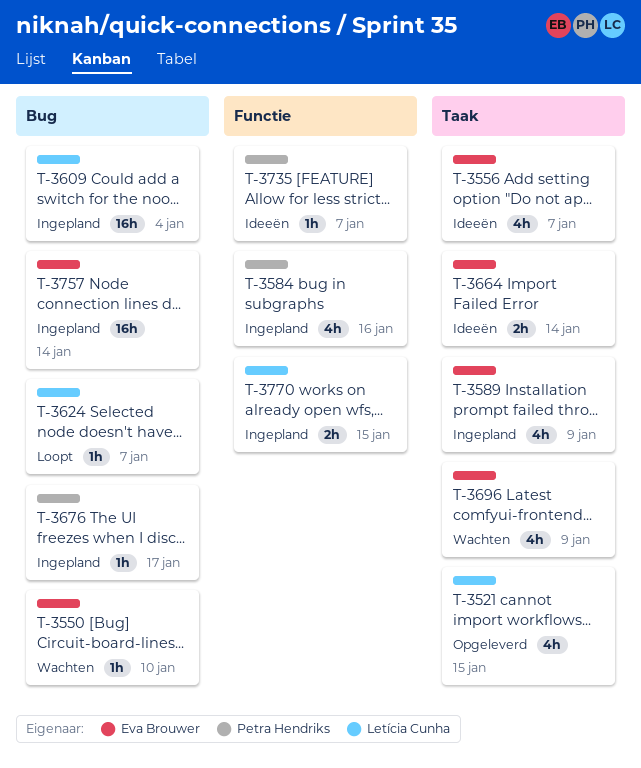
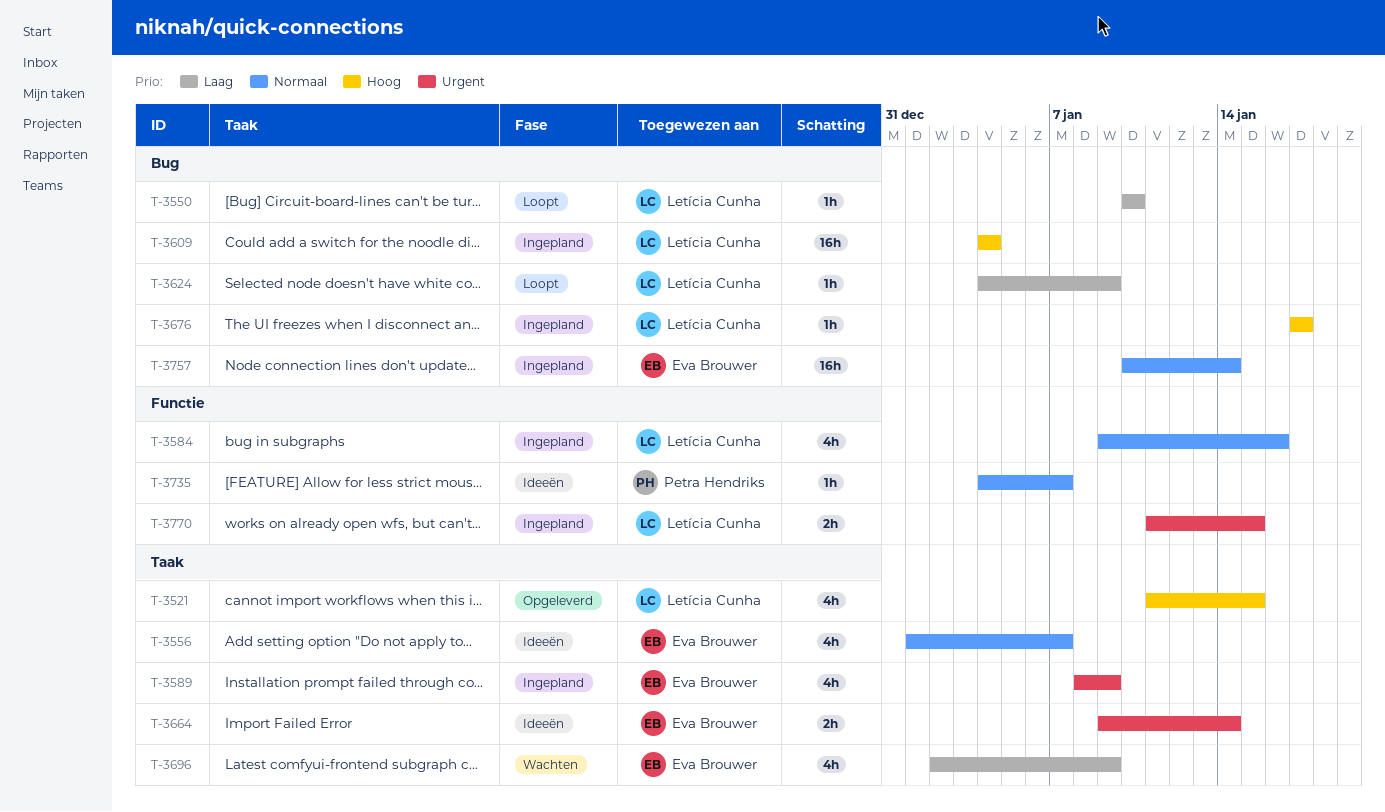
T-3550, status: Wachten -> Loopt
T-3550, owner: Eva Brouwer -> Letícia Cunha
T-3584, owner: Petra Hendriks -> Letícia Cunha
T-3624, due: Jan 7 -> Jan 9
T-3676, owner: Petra Hendriks -> Letícia Cunha

